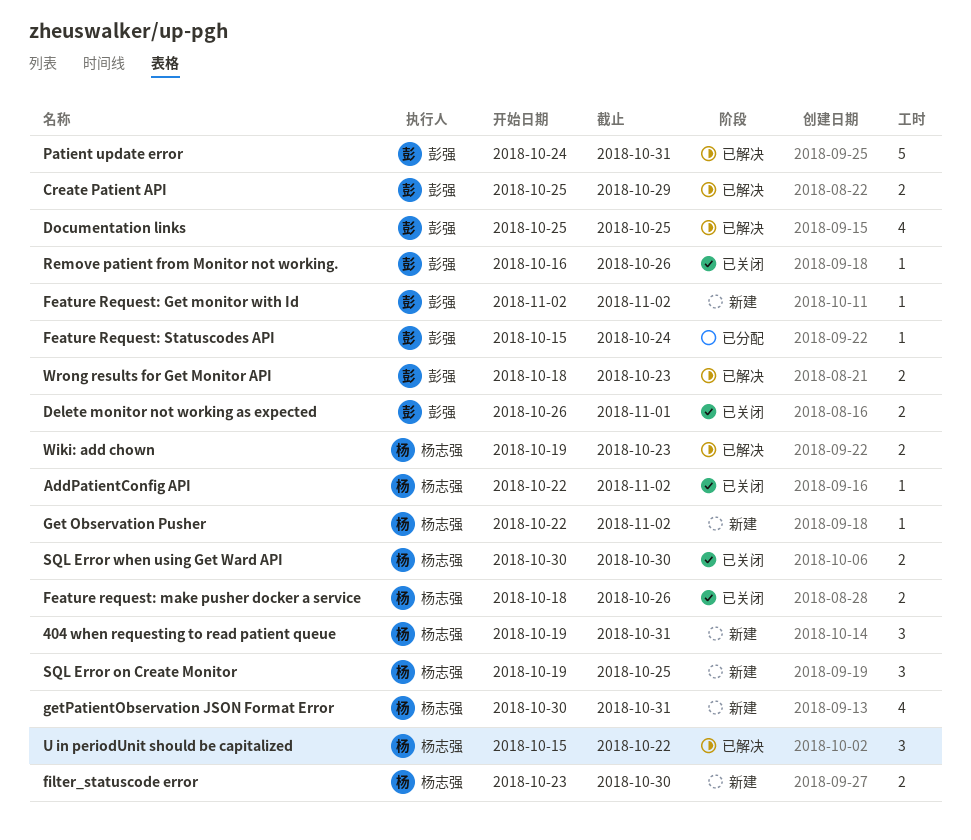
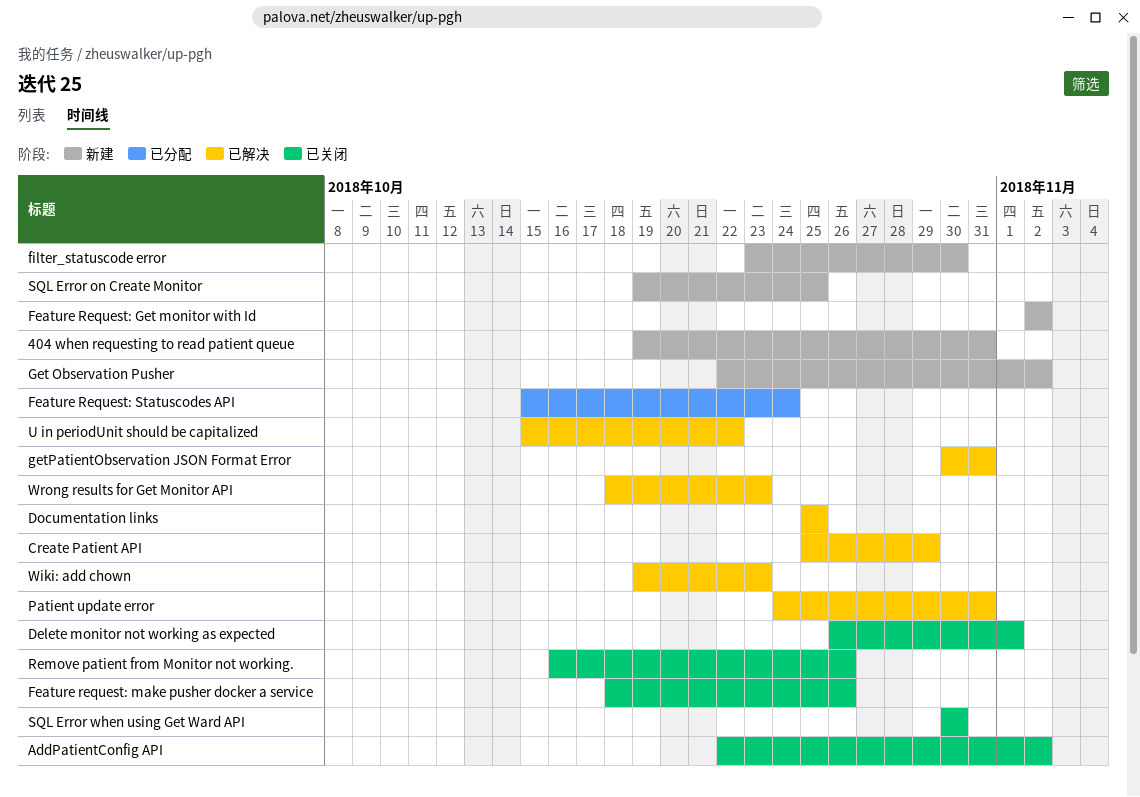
getPatientObservation JSON Format Error, status: 新建 -> 已解决

